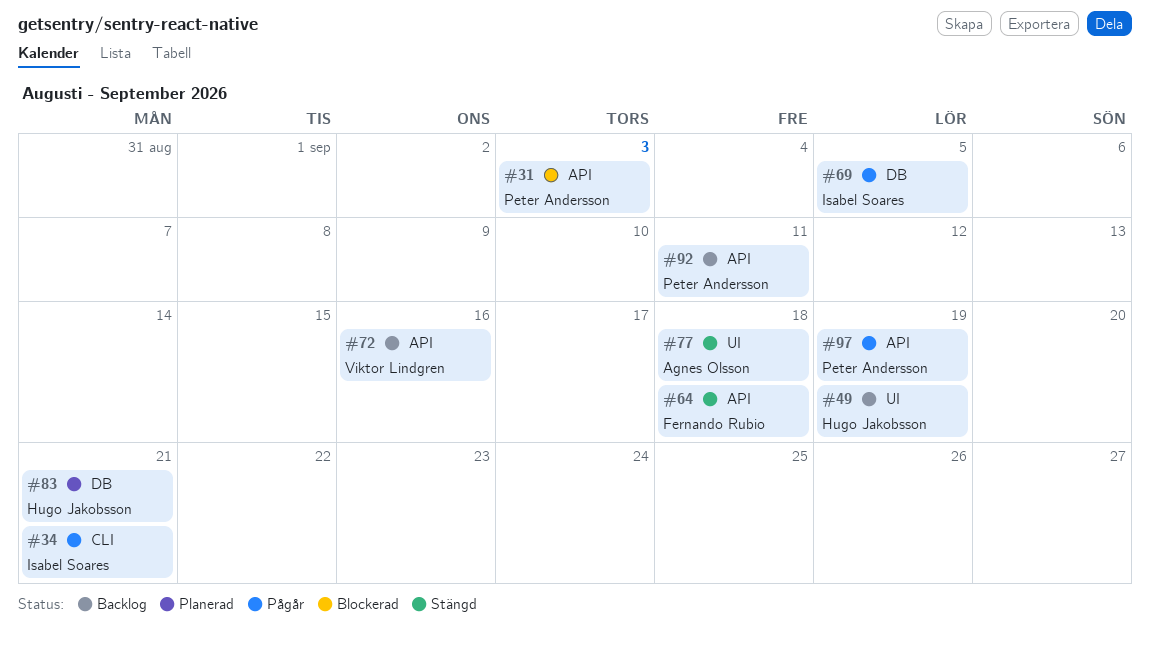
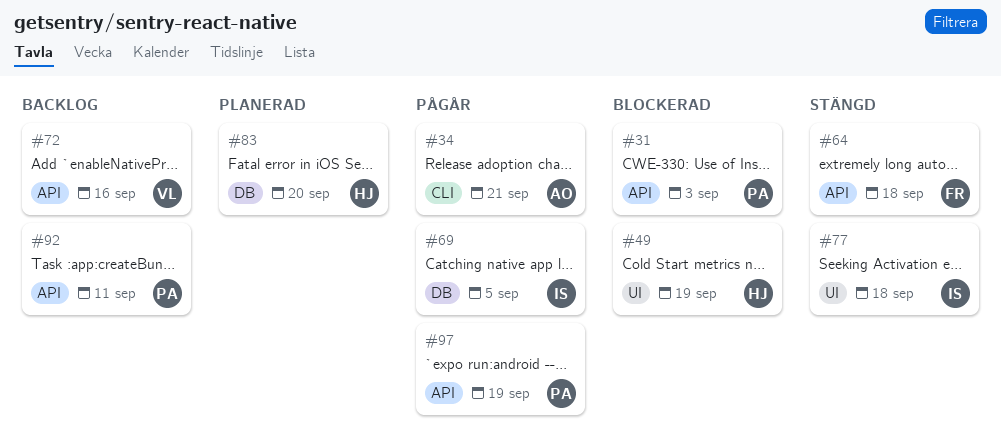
#34, owner: Isabel Soares -> Agnes Olsson
#49, status: Backlog -> Blockerad
#77, owner: Agnes Olsson -> Isabel Soares
#83, due: Sep 21 -> Sep 20

